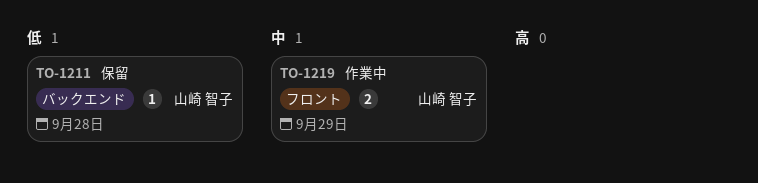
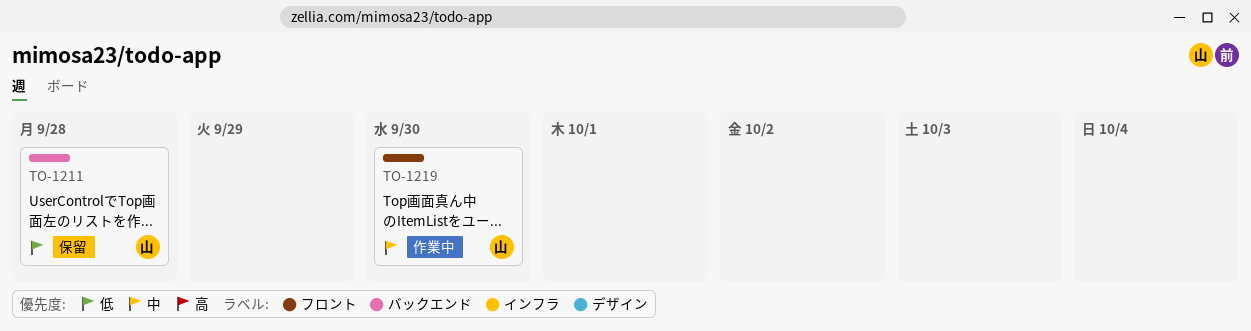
TO-1219, due: Sep 29 -> Sep 30

